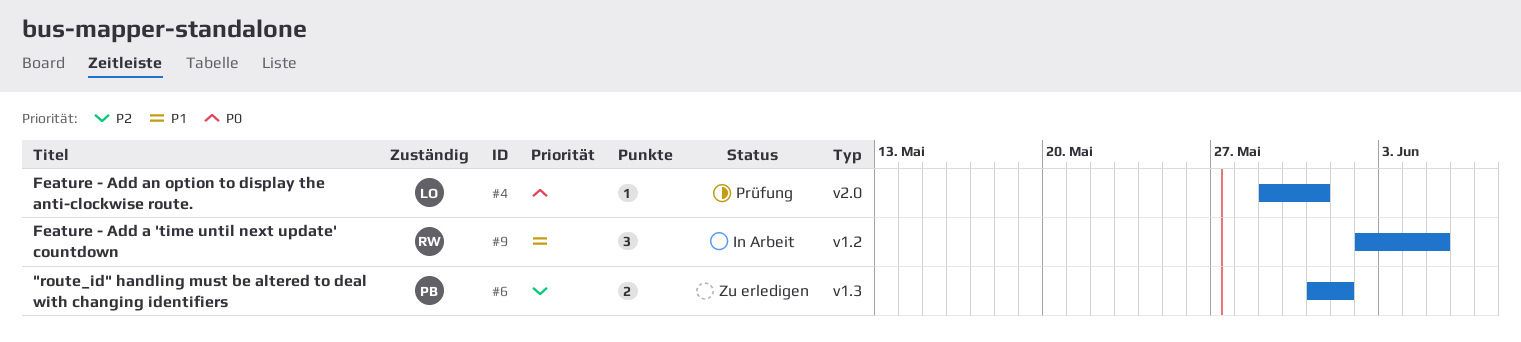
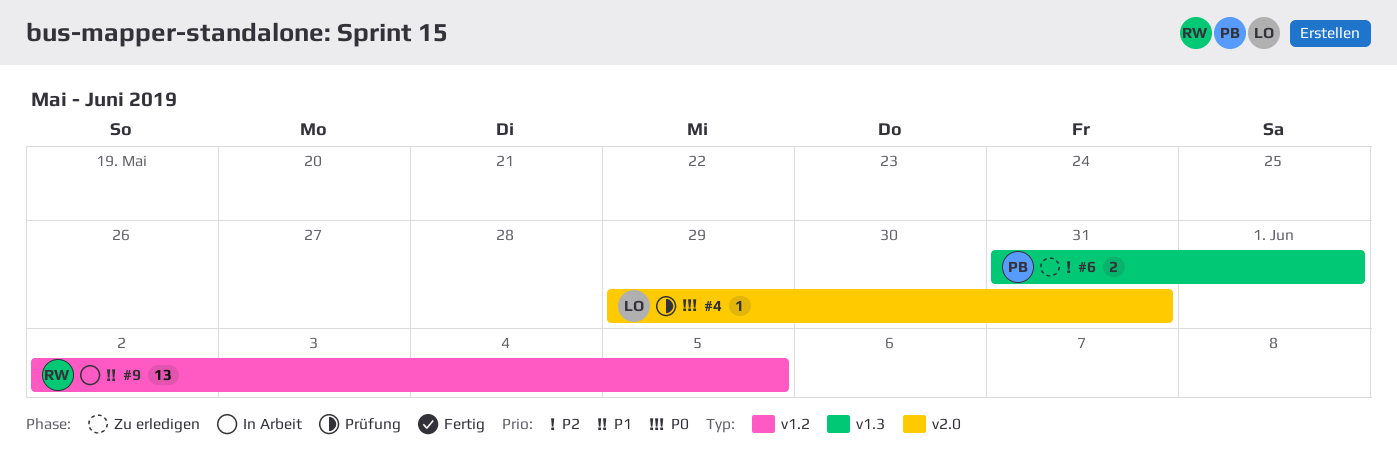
#9, estimate: 3 -> 13

